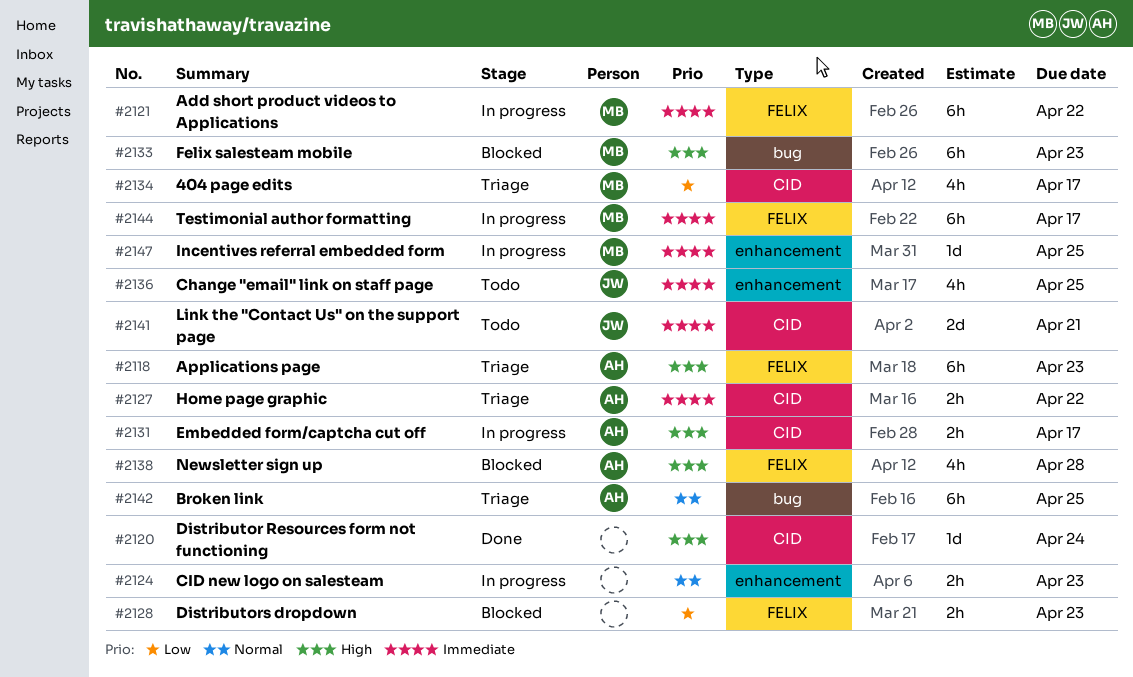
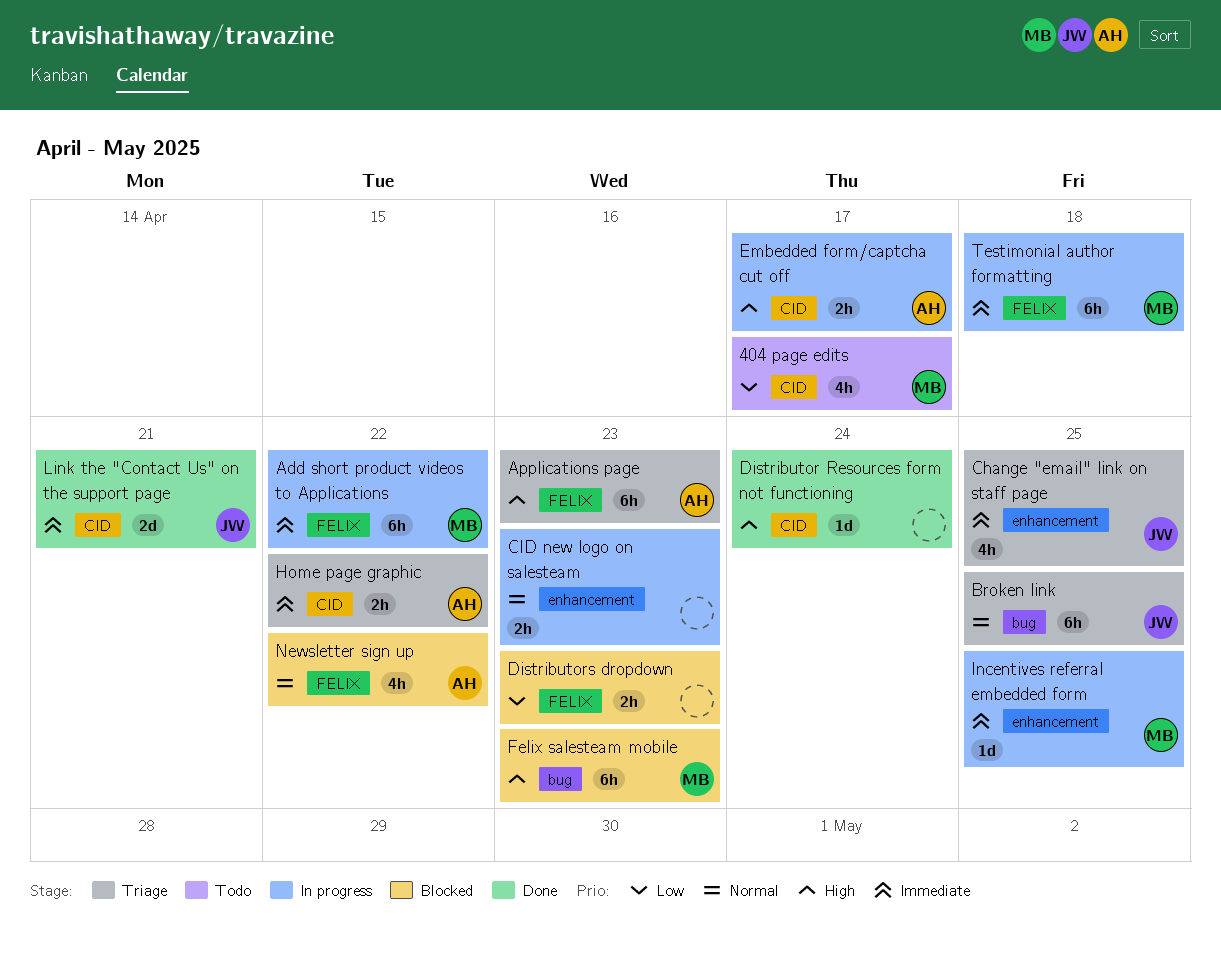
404 page edits, status: Triage -> Todo
Broken link, owner: AH -> JW
Change "email" link on staff page, status: Todo -> Triage
Link the "Contact Us" on the support page, status: Todo -> Done
Newsletter sign up, priority: High -> Normal
Newsletter sign up, due: Apr 28 -> Apr 22
Testimonial author formatting, due: Apr 17 -> Apr 18

